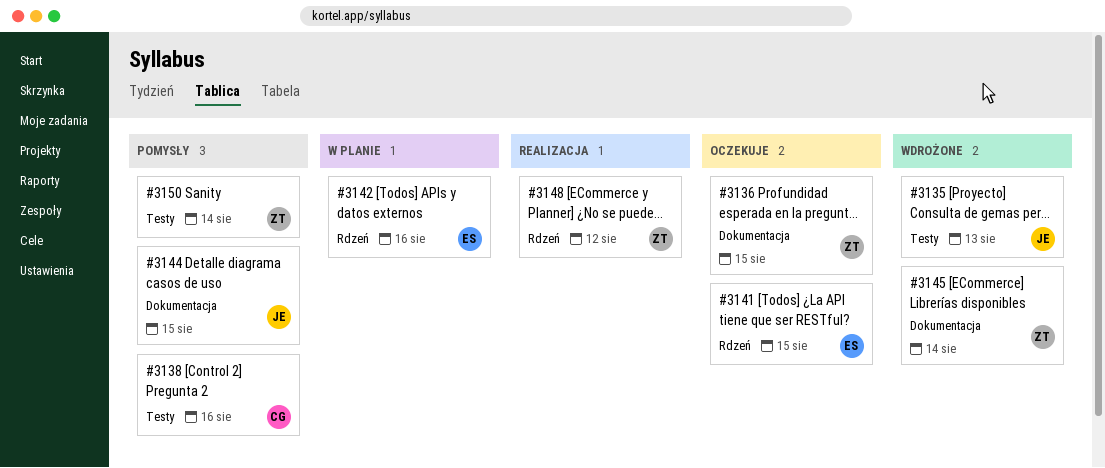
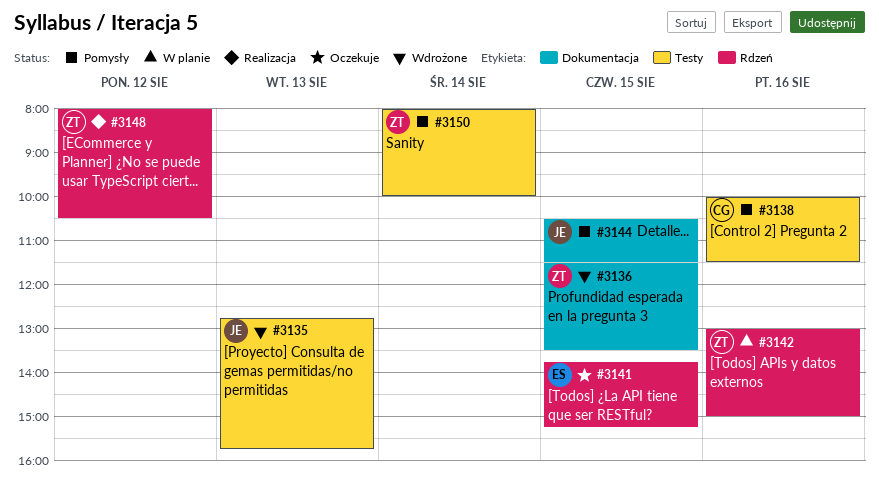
#3136, status: Oczekuje -> Wdrożone
#3142, owner: ES -> ZT
#3145: present -> none

